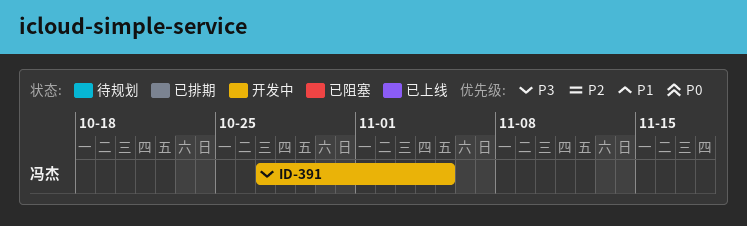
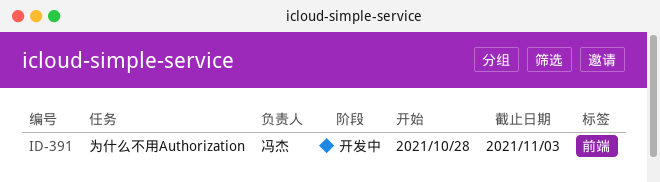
ID-391, start: Oct 27 -> Oct 28
ID-391, due: Nov 5 -> Nov 3

